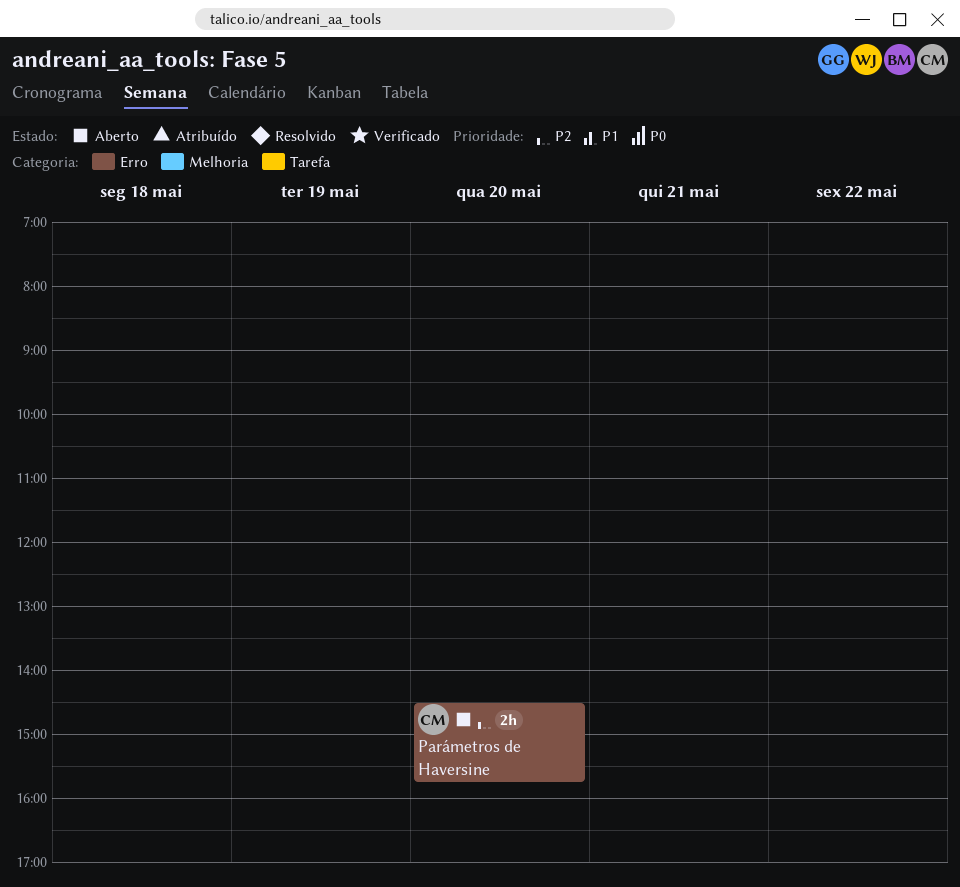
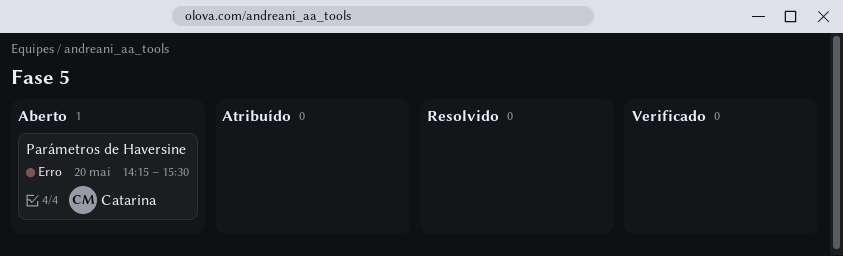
Parámetros de Haversine, begins: 14:30 -> 14:15
Parámetros de Haversine, ends: 15:45 -> 15:30

